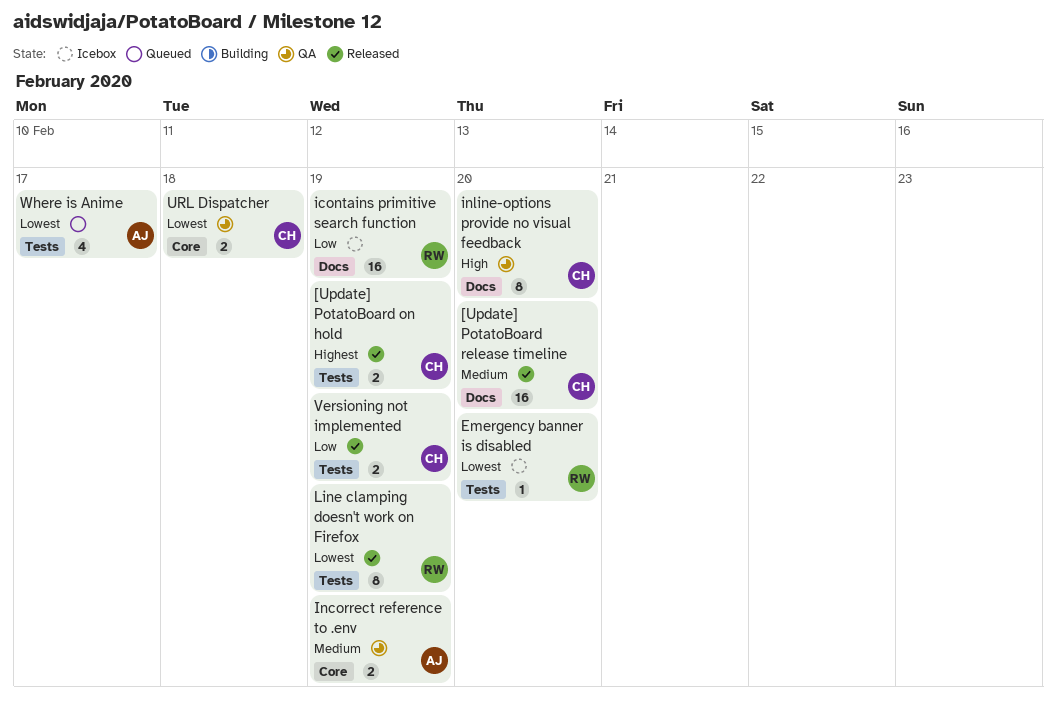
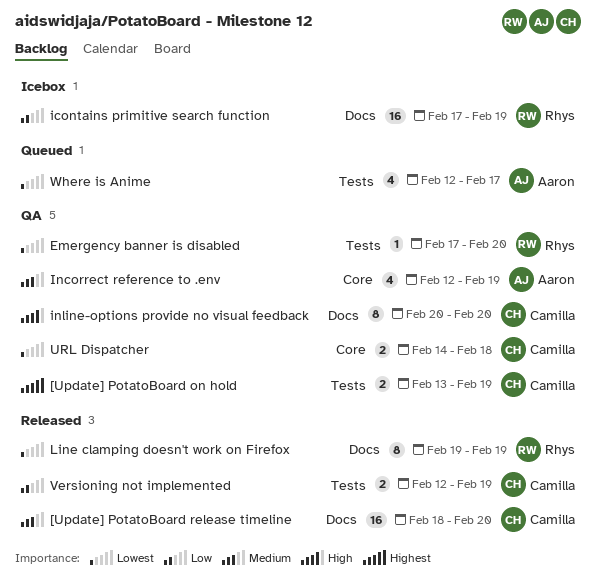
[Update] PotatoBoard on hold, status: Released -> QA
Emergency banner is disabled, status: Icebox -> QA
Incorrect reference to .env, estimate: 2 -> 4
Line clamping doesn't work on Firefox, label: Tests -> Docs

